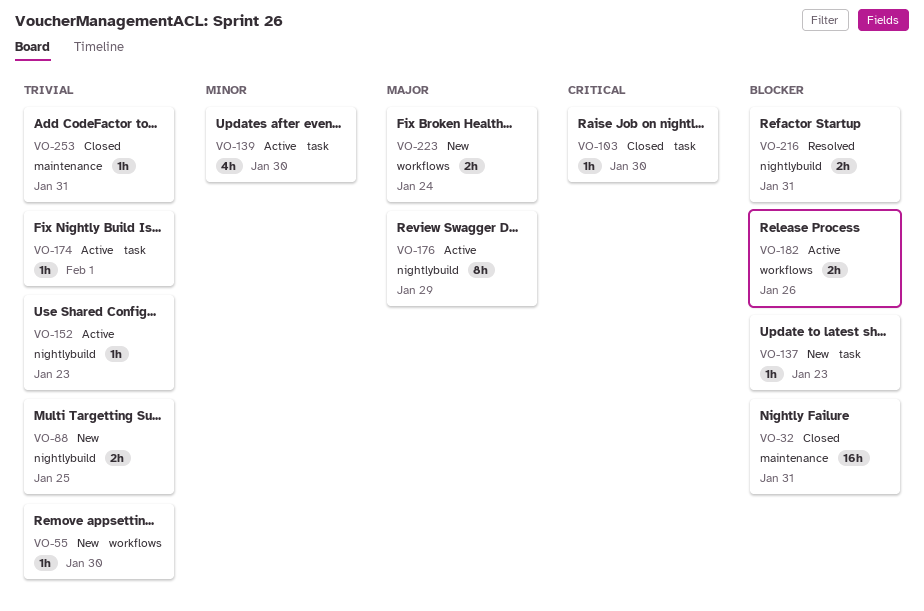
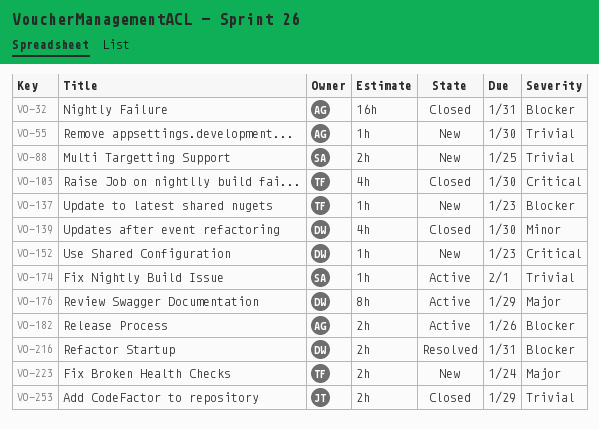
VO-103, estimate: 1h -> 4h
VO-139, status: Active -> Closed
VO-152, status: Active -> New
VO-152, priority: Trivial -> Critical
VO-253, estimate: 1h -> 2h
VO-253, due: Jan 31 -> Jan 29

